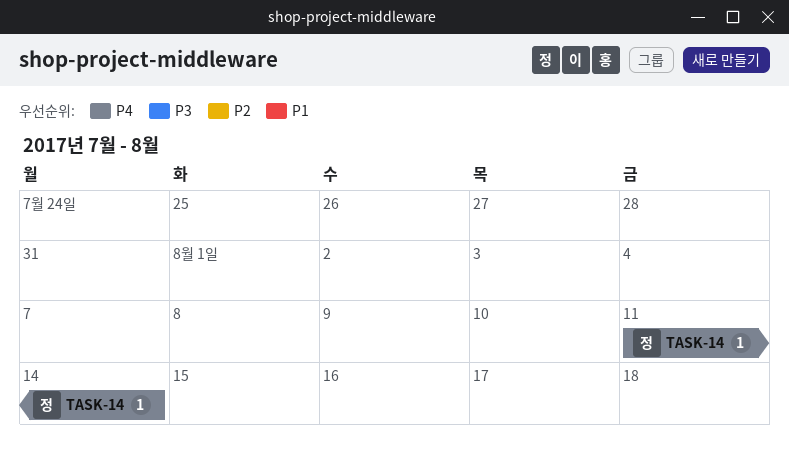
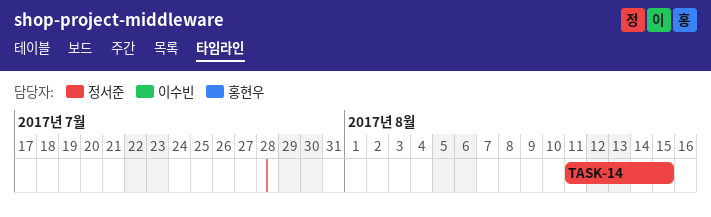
TASK-14, due: Aug 14 -> Aug 15

